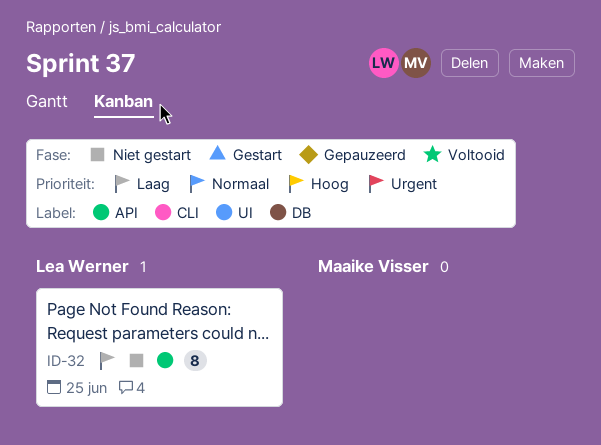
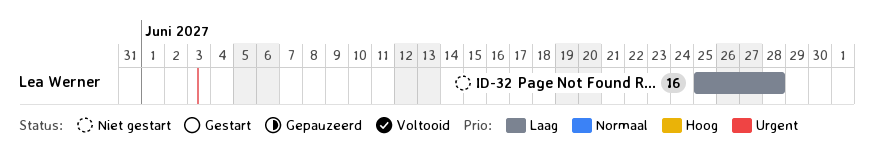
ID-32, estimate: 8 -> 16
ID-32, due: Jun 25 -> Jun 28

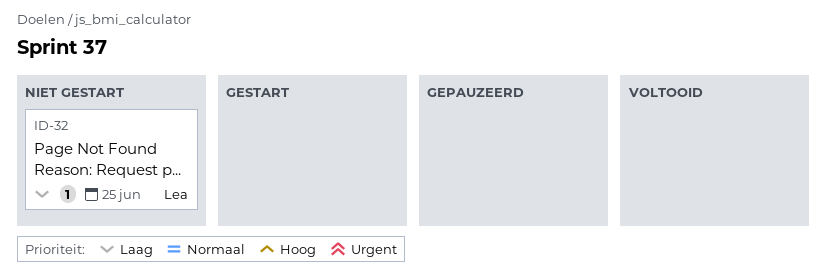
ID-32, estimate: 16 -> 1
ID-32, due: Jun 28 -> Jun 25

